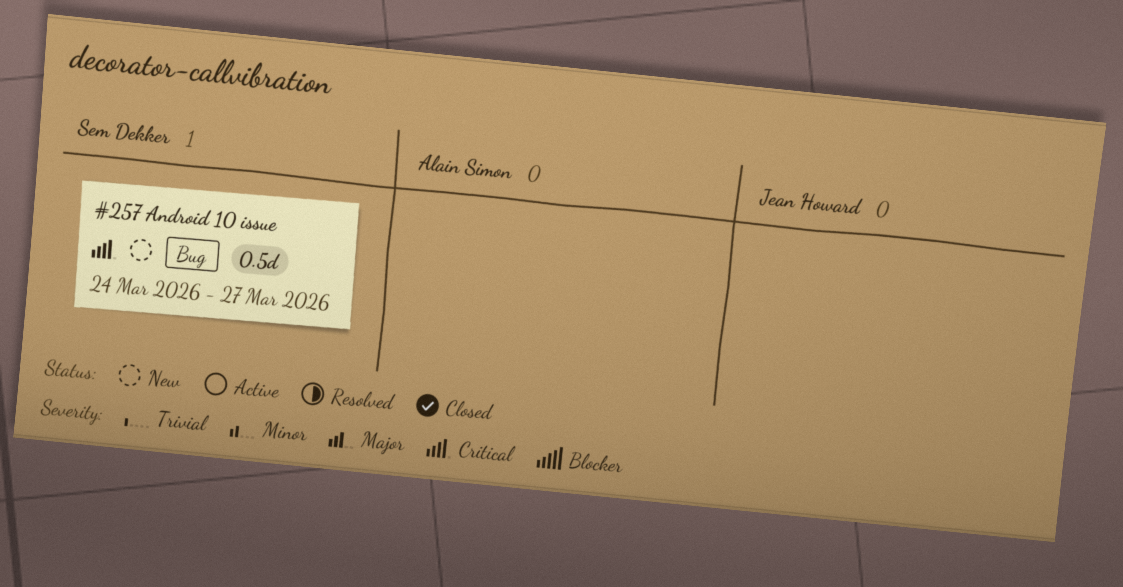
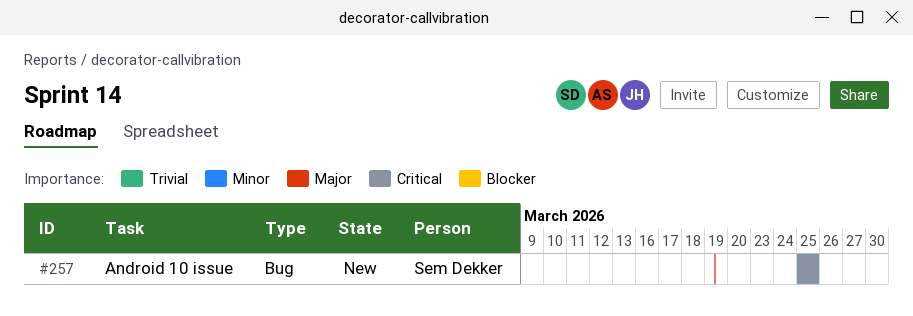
#257, start: Mar 24 -> Mar 25
#257, due: Mar 27 -> Mar 25

